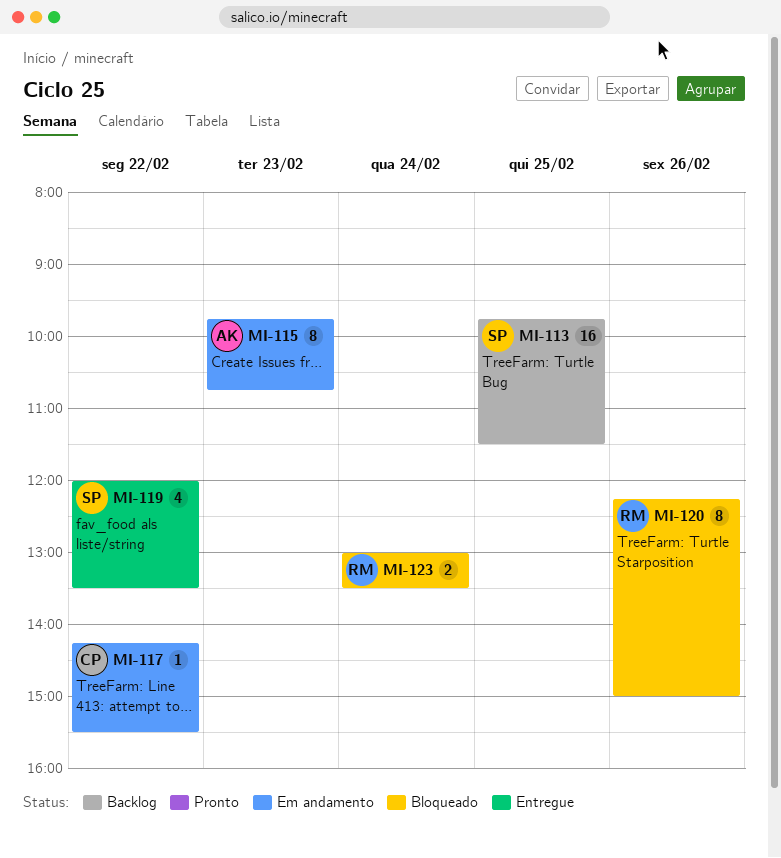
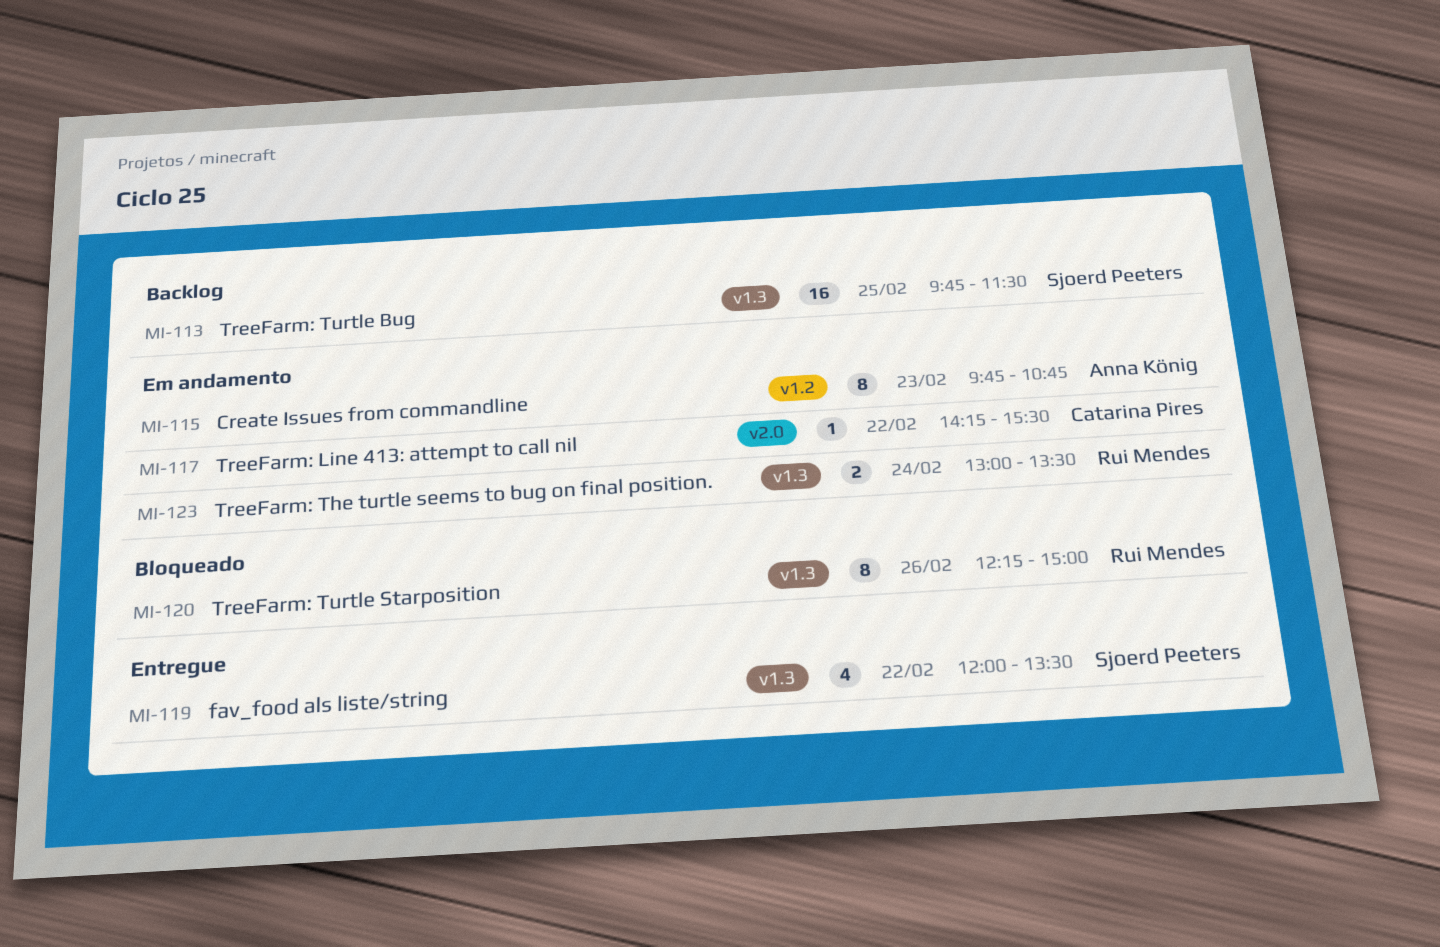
MI-123, status: Bloqueado -> Em andamento

